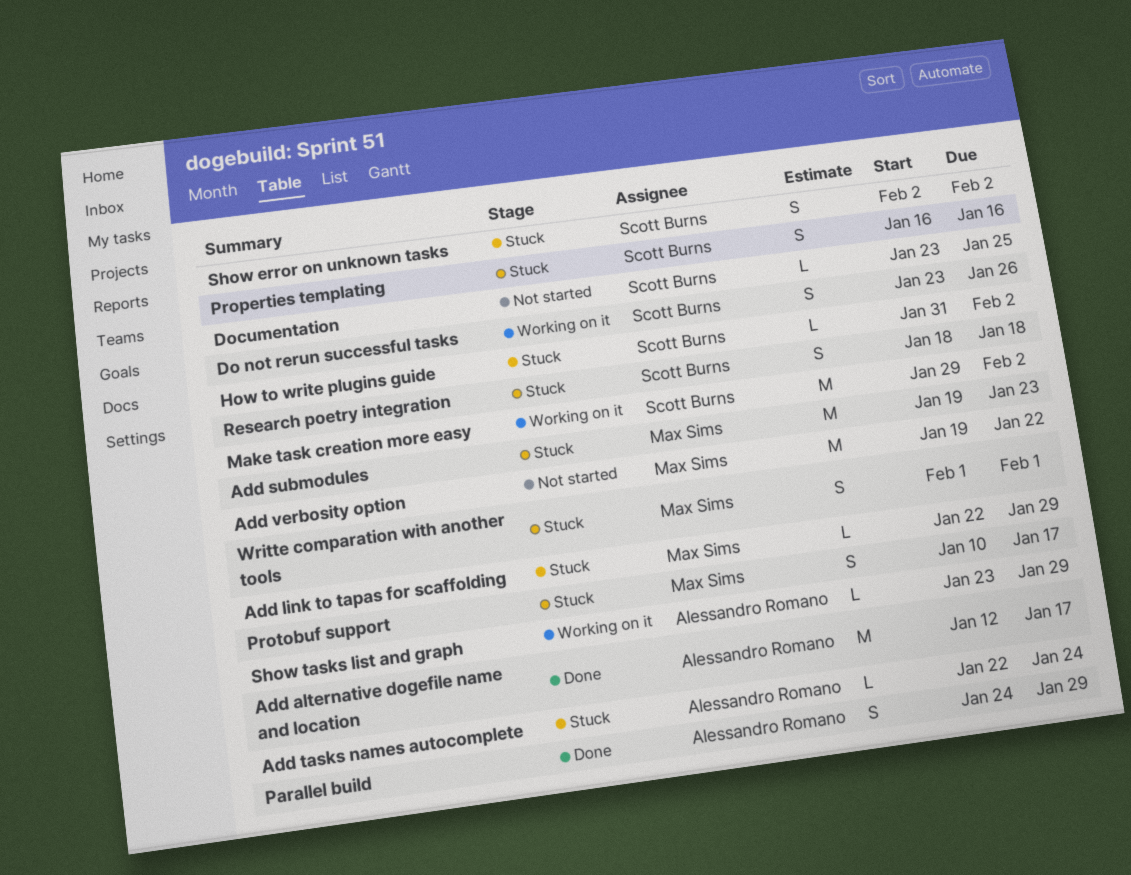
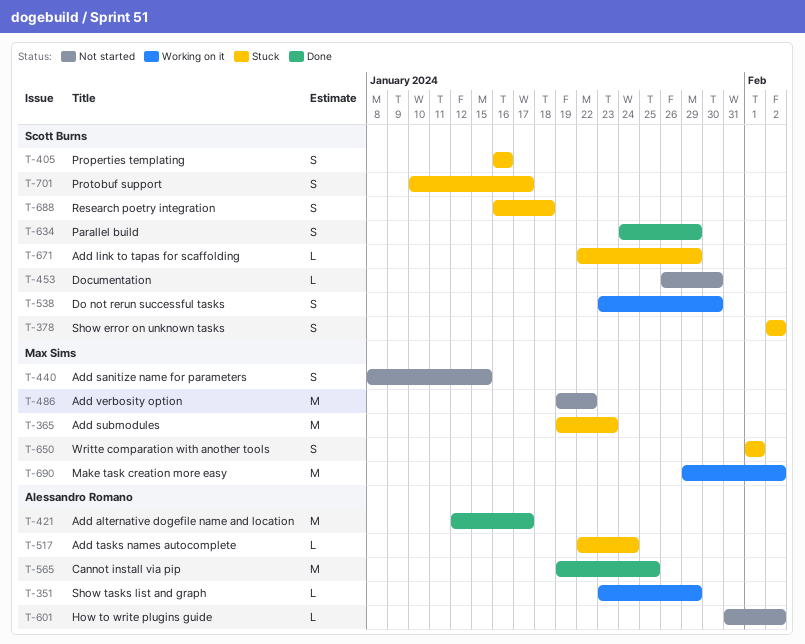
Add link to tapas for scaffolding, owner: Max Sims -> Scott Burns
Add sanitize name for parameters: none -> present
Cannot install via pip: none -> present
Do not rerun successful tasks, due: Jan 26 -> Jan 30
Documentation, start: Jan 23 -> Jan 26
Documentation, due: Jan 25 -> Jan 30
How to write plugins guide, status: Stuck -> Not started
How to write plugins guide, owner: Scott Burns -> Alessandro Romano
Make task creation more easy, owner: Scott Burns -> Max Sims
Parallel build, owner: Alessandro Romano -> Scott Burns
Protobuf support, owner: Max Sims -> Scott Burns
Research poetry integration, start: Jan 18 -> Jan 16

